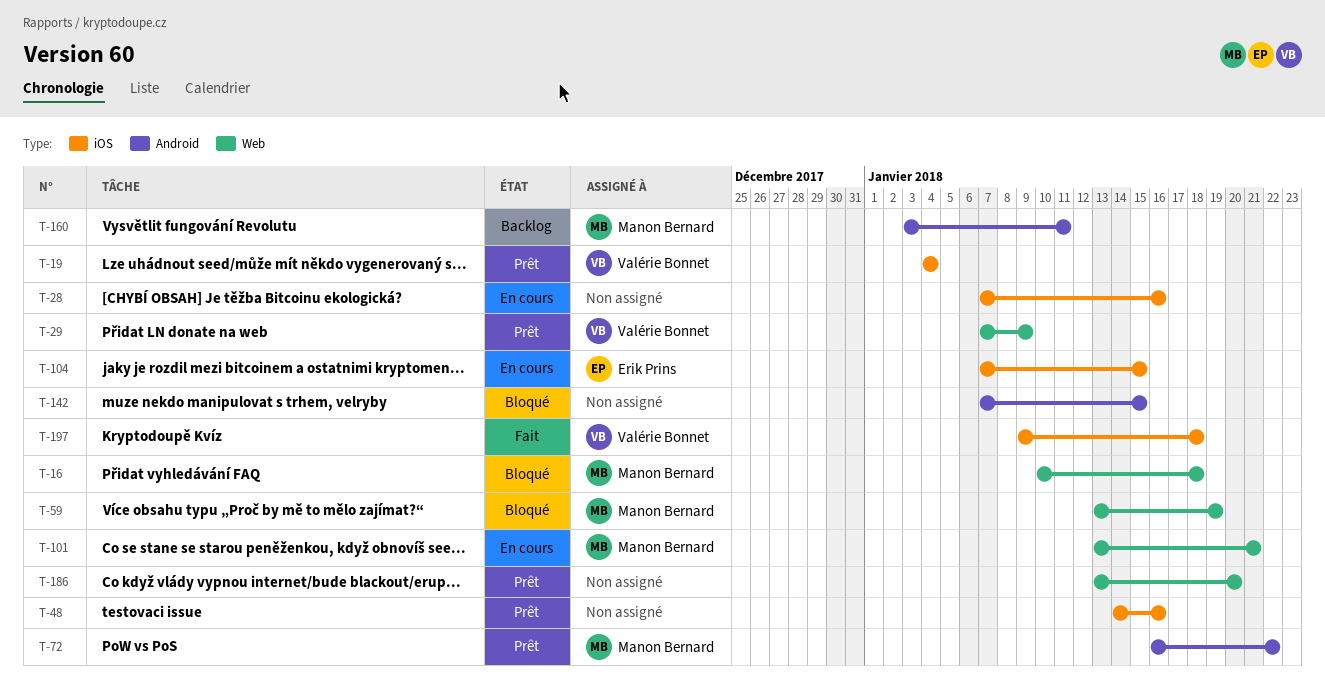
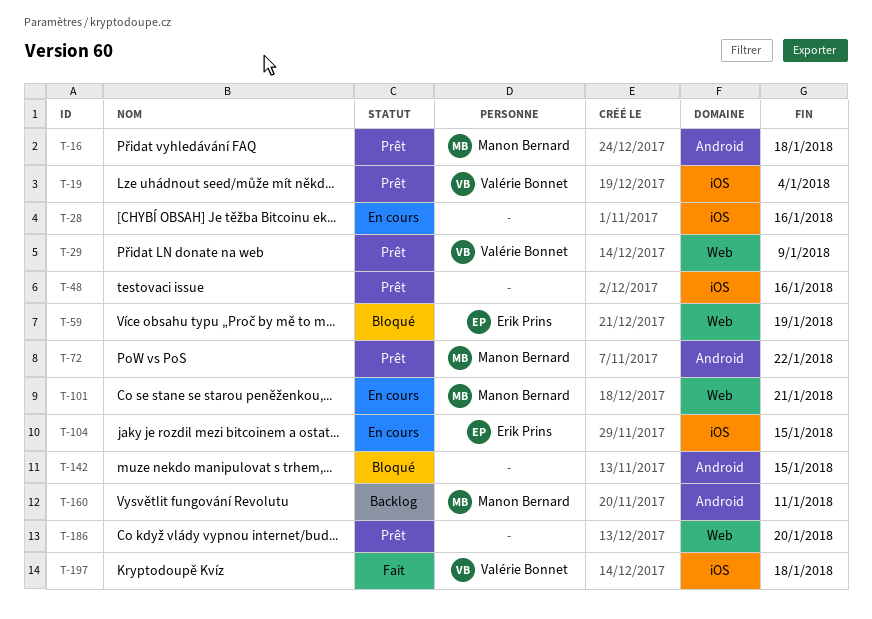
T-16, status: Bloqué -> Prêt
T-16, label: Web -> Android
T-59, owner: Manon Bernard -> Erik Prins

